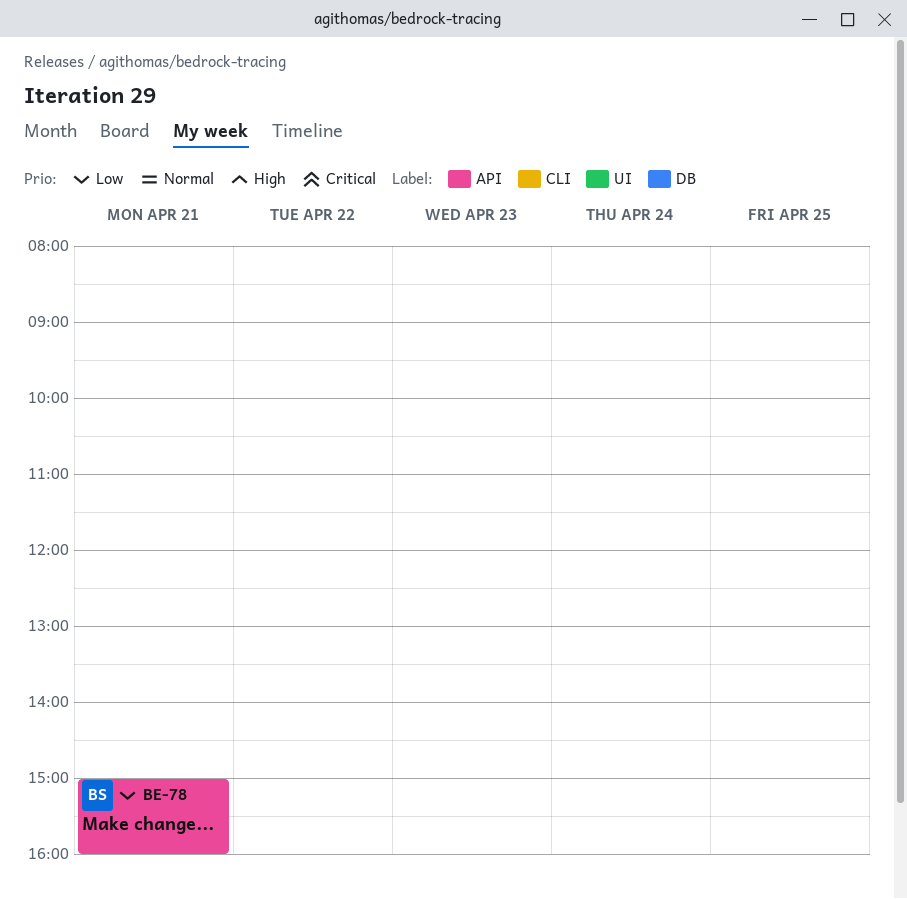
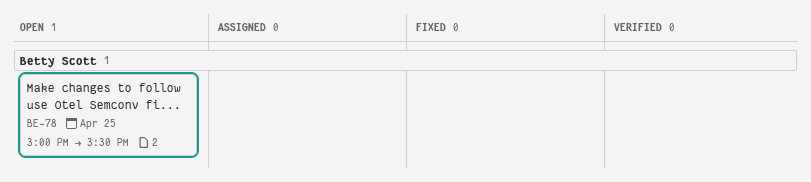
BE-78, day: Apr 21 -> Apr 25
BE-78, ends: 16:00 -> 15:30

